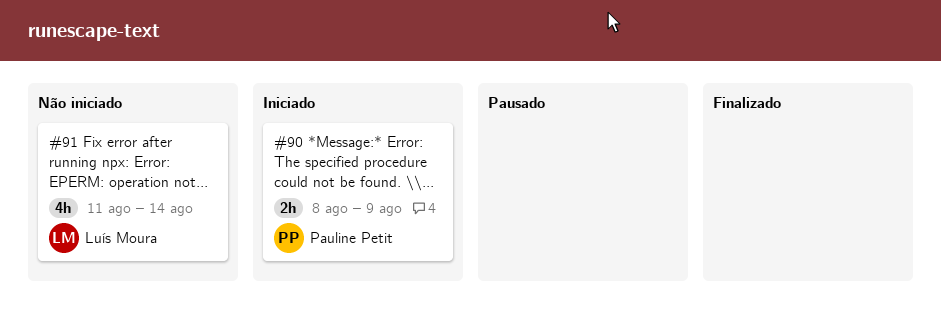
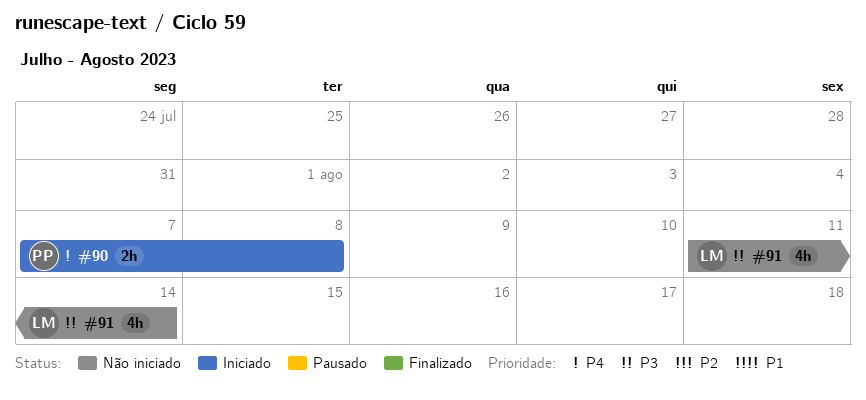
#90, start: Aug 8 -> Aug 7
#90, due: Aug 9 -> Aug 8

